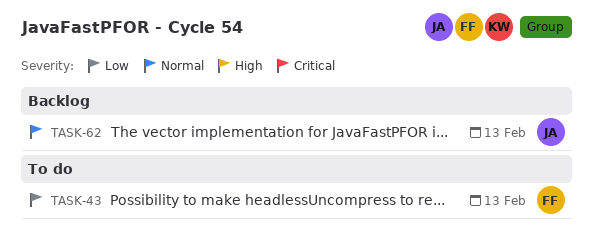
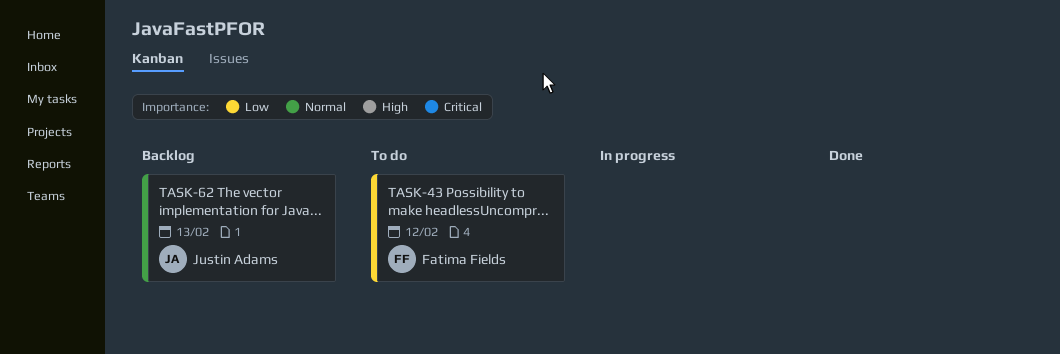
TASK-43, due: Feb 13 -> Feb 12

